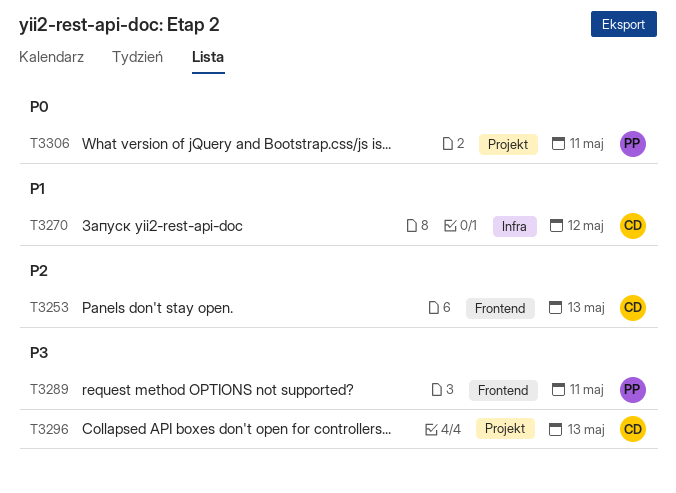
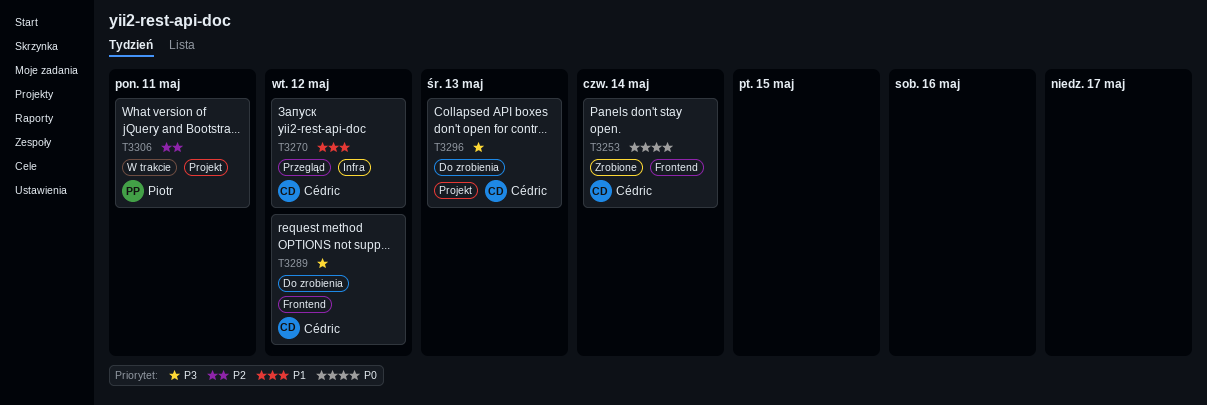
T3253, priority: P2 -> P0
T3253, due: May 13 -> May 14
T3289, owner: Piotr -> Cédric
T3289, due: May 11 -> May 12
T3306, priority: P0 -> P2

